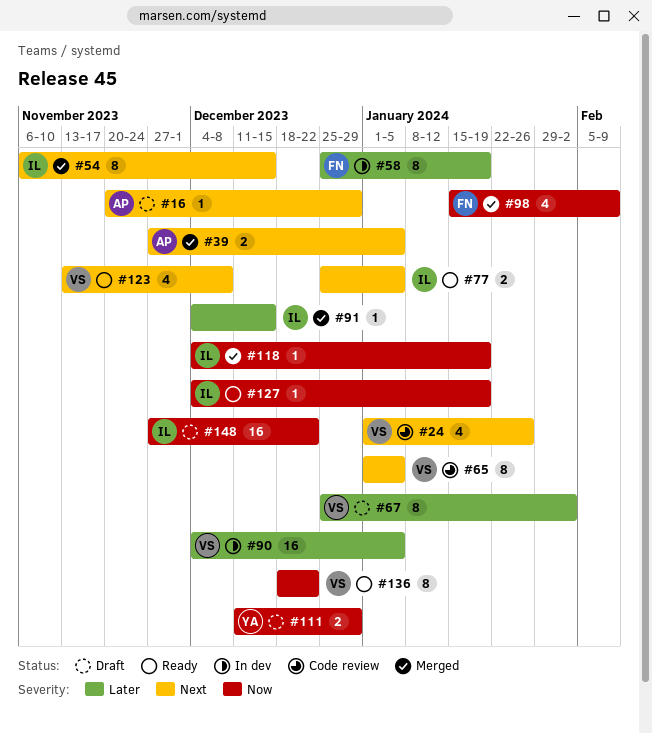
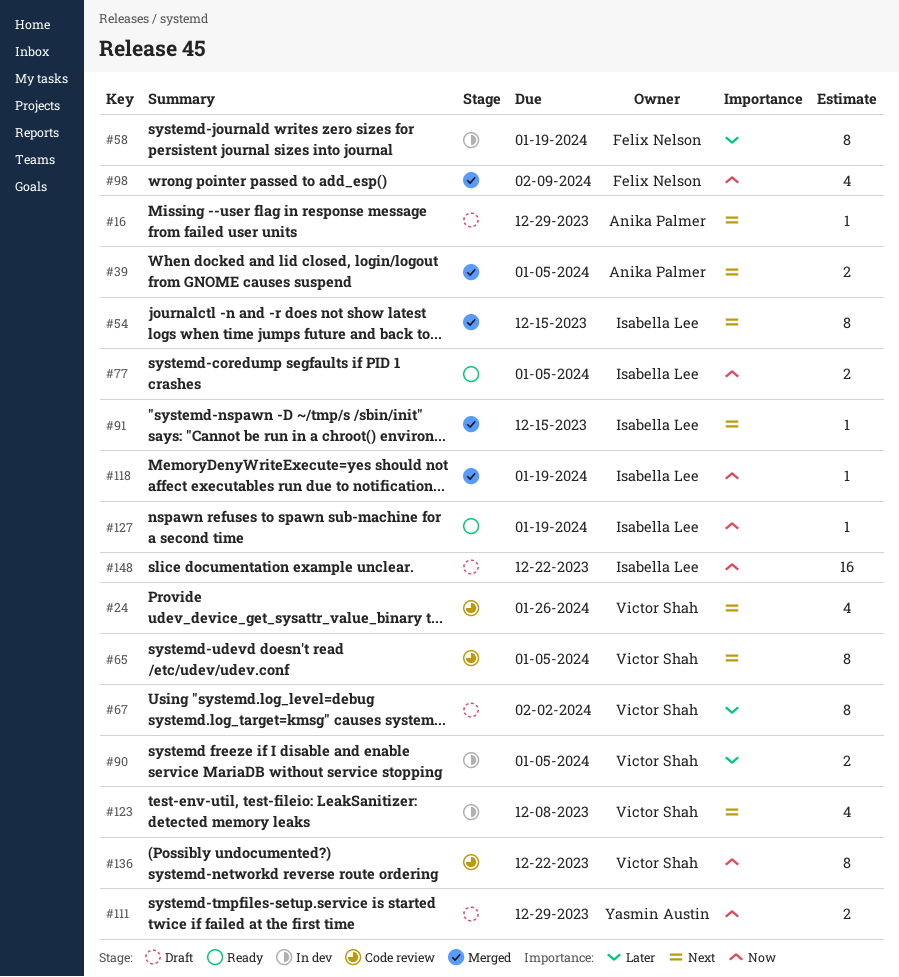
#77, priority: Next -> Now
#90, estimate: 16 -> 2
#91, priority: Later -> Next
#123, status: Ready -> In dev
#136, status: Ready -> Code review

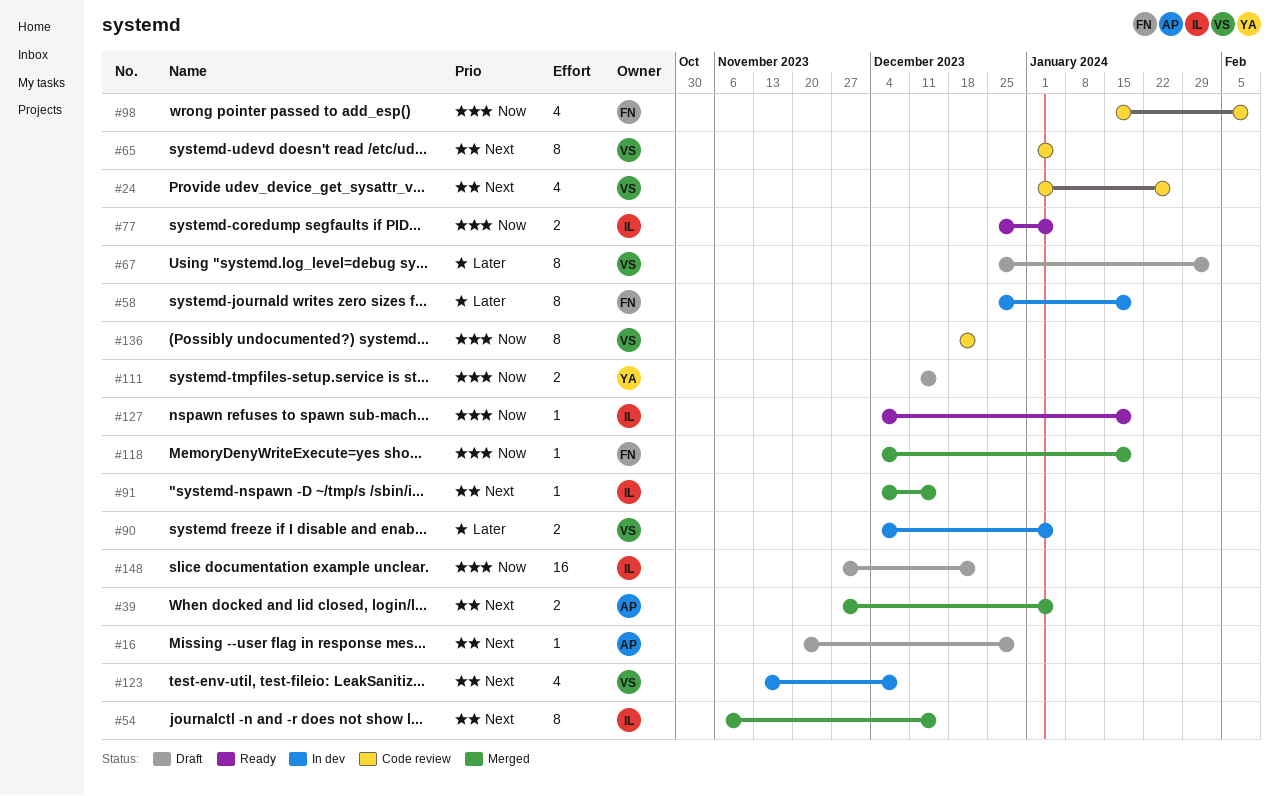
#98, status: Merged -> Code review
#111, due: Dec 29 -> Dec 15
#118, owner: Isabella Lee -> Felix Nelson

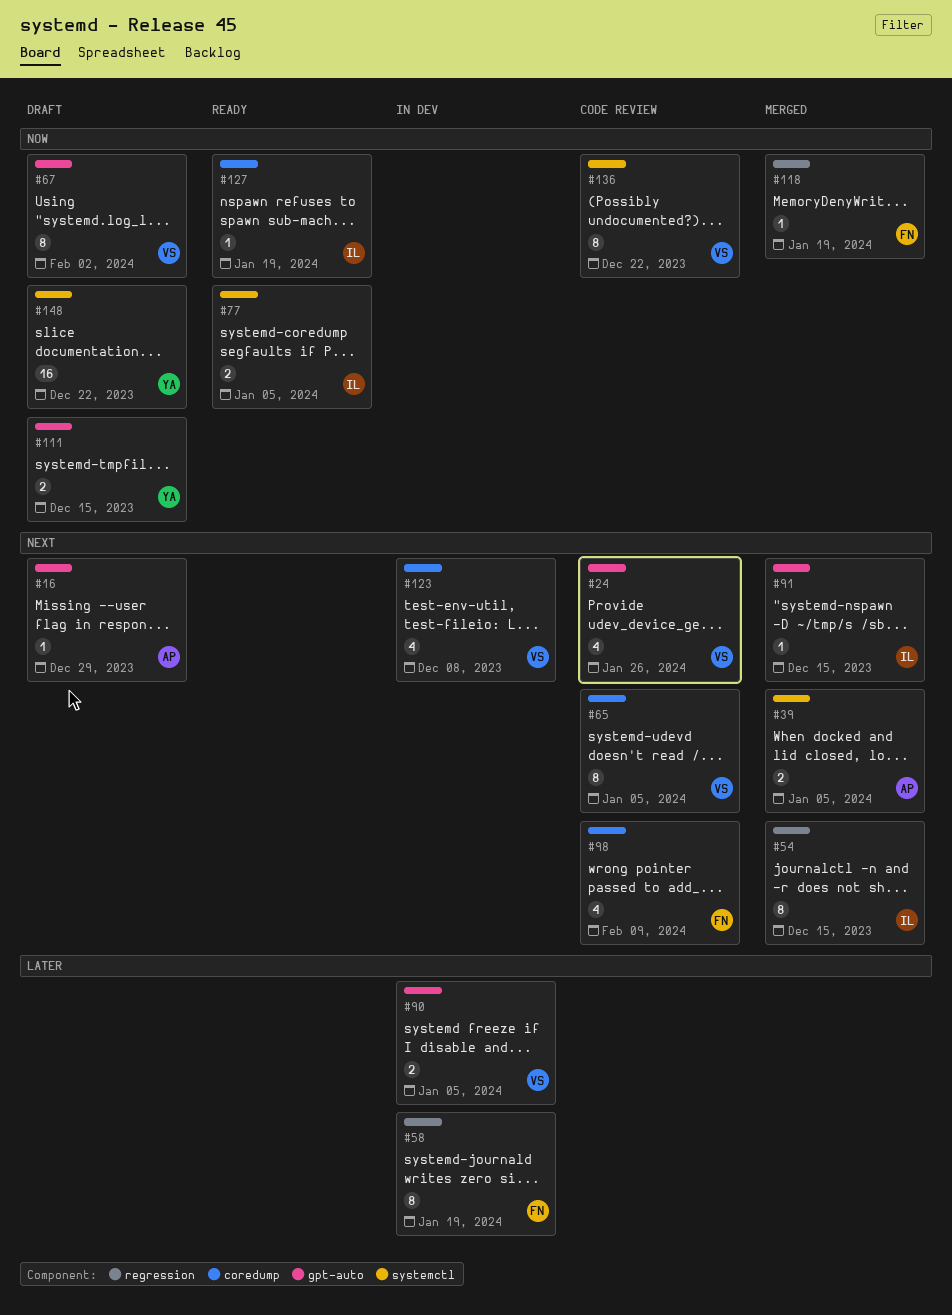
#67, priority: Later -> Now
#98, priority: Now -> Next
#148, owner: IL -> YA

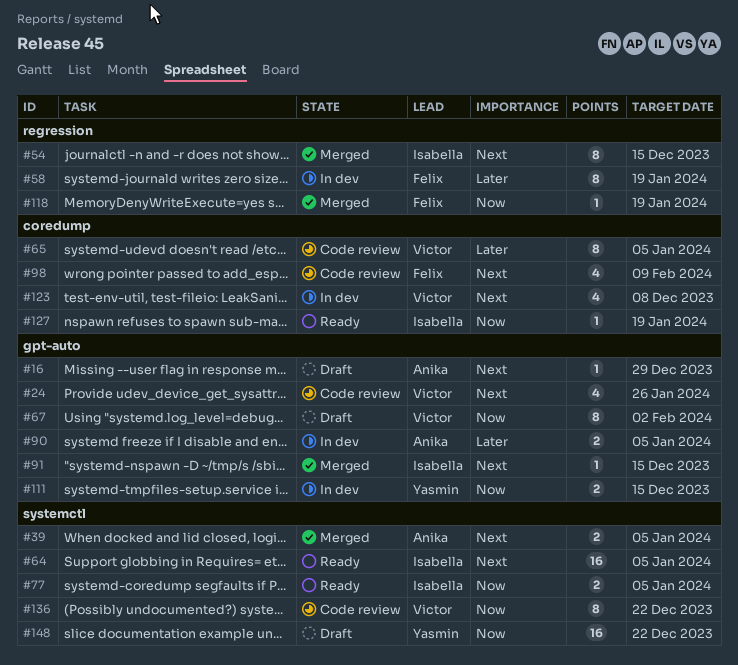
#64: none -> present
#65, priority: Next -> Later
#90, owner: Victor -> Anika
#111, status: Draft -> In dev

